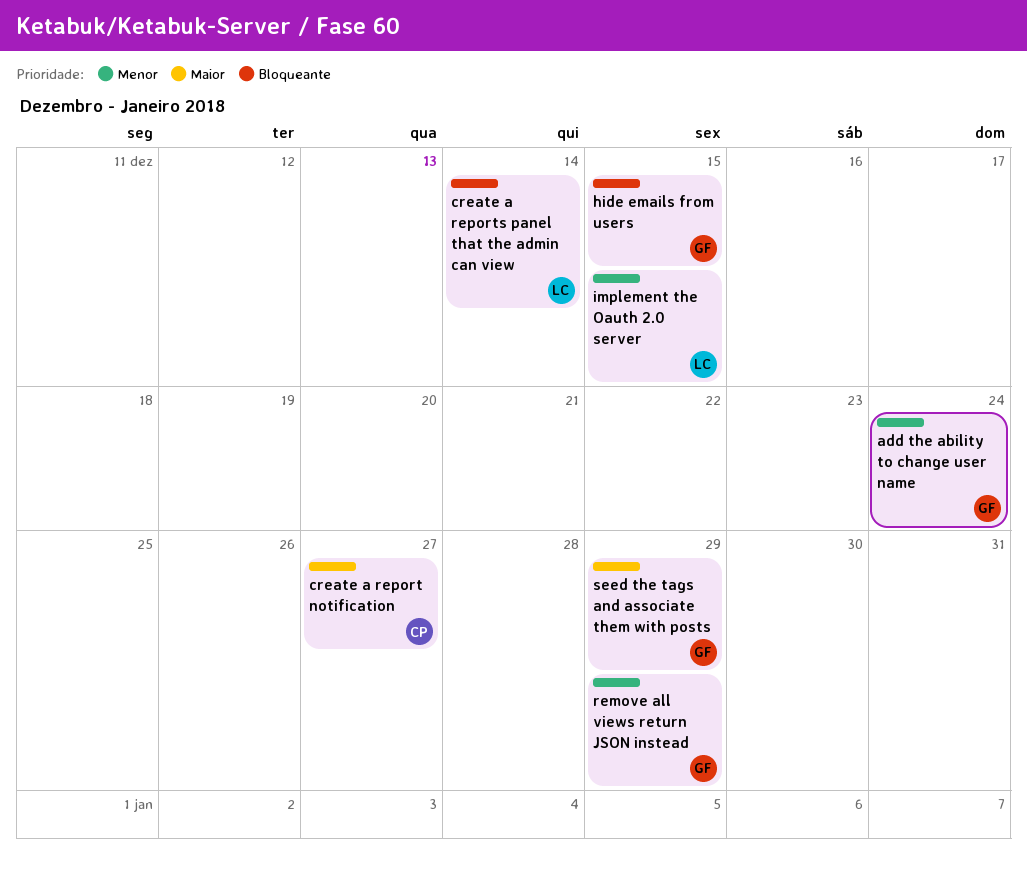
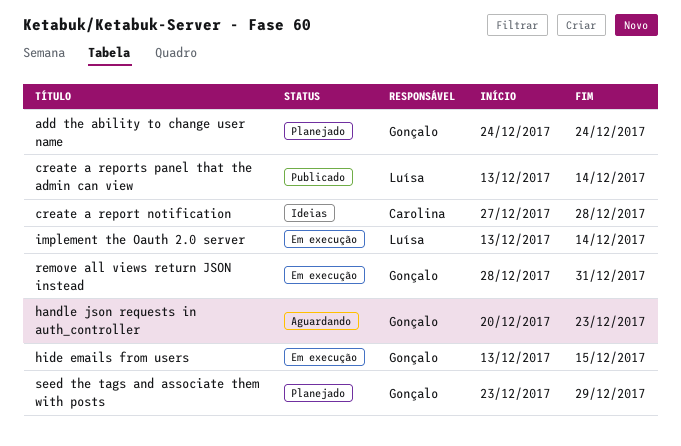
create a report notification, due: Dec 27 -> Dec 28
handle json requests in auth_controller: none -> present
implement the Oauth 2.0 server, due: Dec 15 -> Dec 14
remove all views return JSON instead, due: Dec 29 -> Dec 31

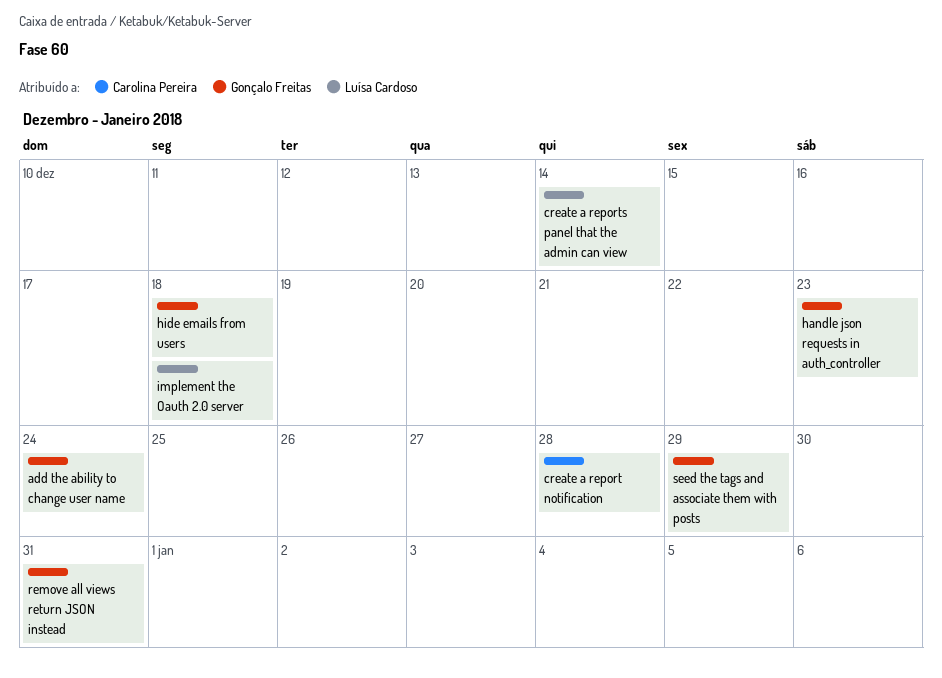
hide emails from users, due: Dec 15 -> Dec 18
implement the Oauth 2.0 server, due: Dec 14 -> Dec 18

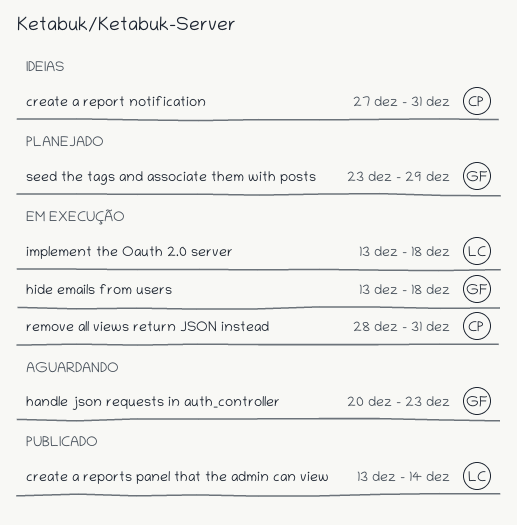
add the ability to change user name: present -> none
create a report notification, due: Dec 28 -> Dec 31
remove all views return JSON instead, owner: Gonçalo Freitas -> Carolina Pereira

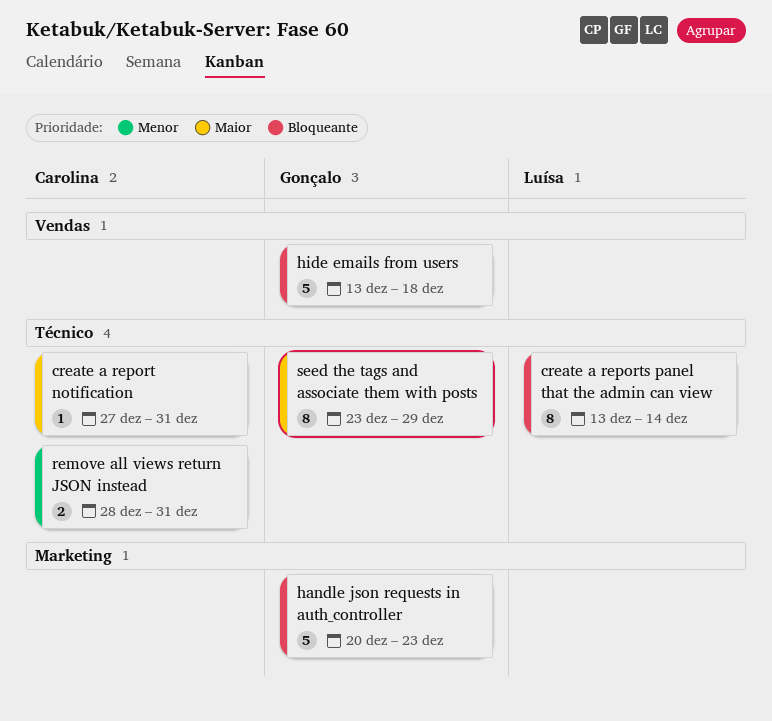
implement the Oauth 2.0 server: present -> none

